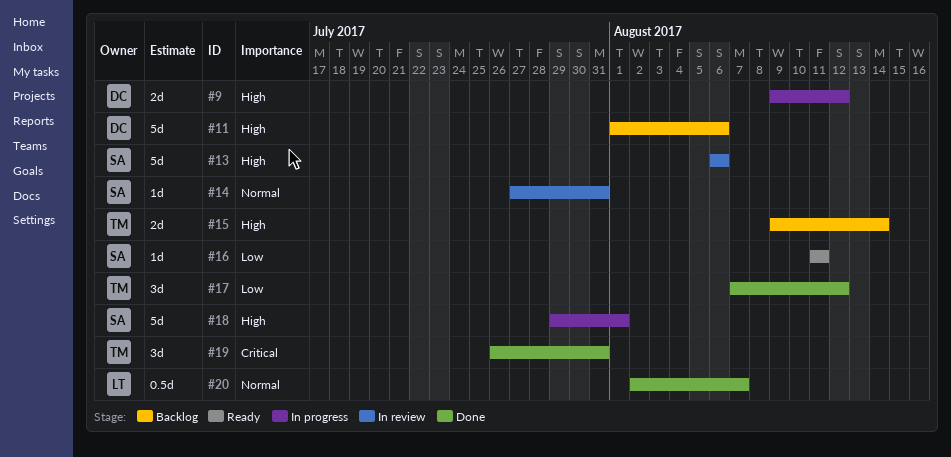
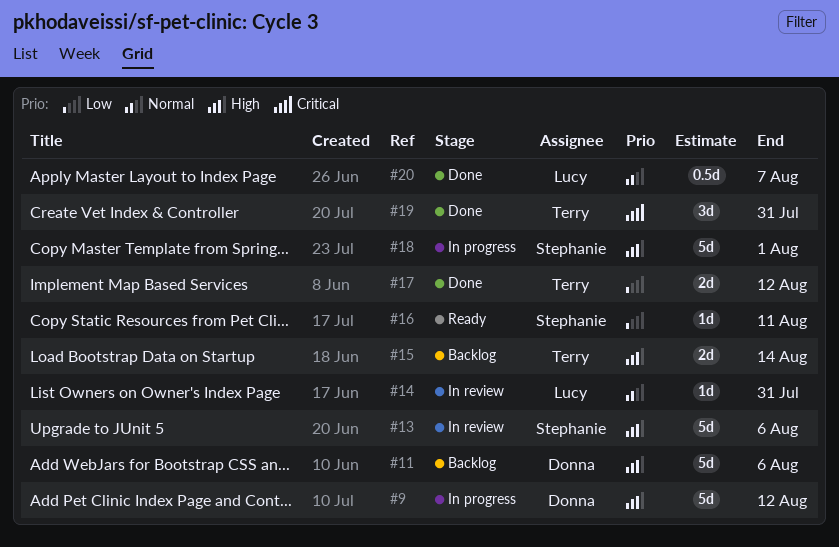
#9, estimate: 2d -> 5d
#14, owner: Stephanie -> Lucy
#17, estimate: 3d -> 2d

